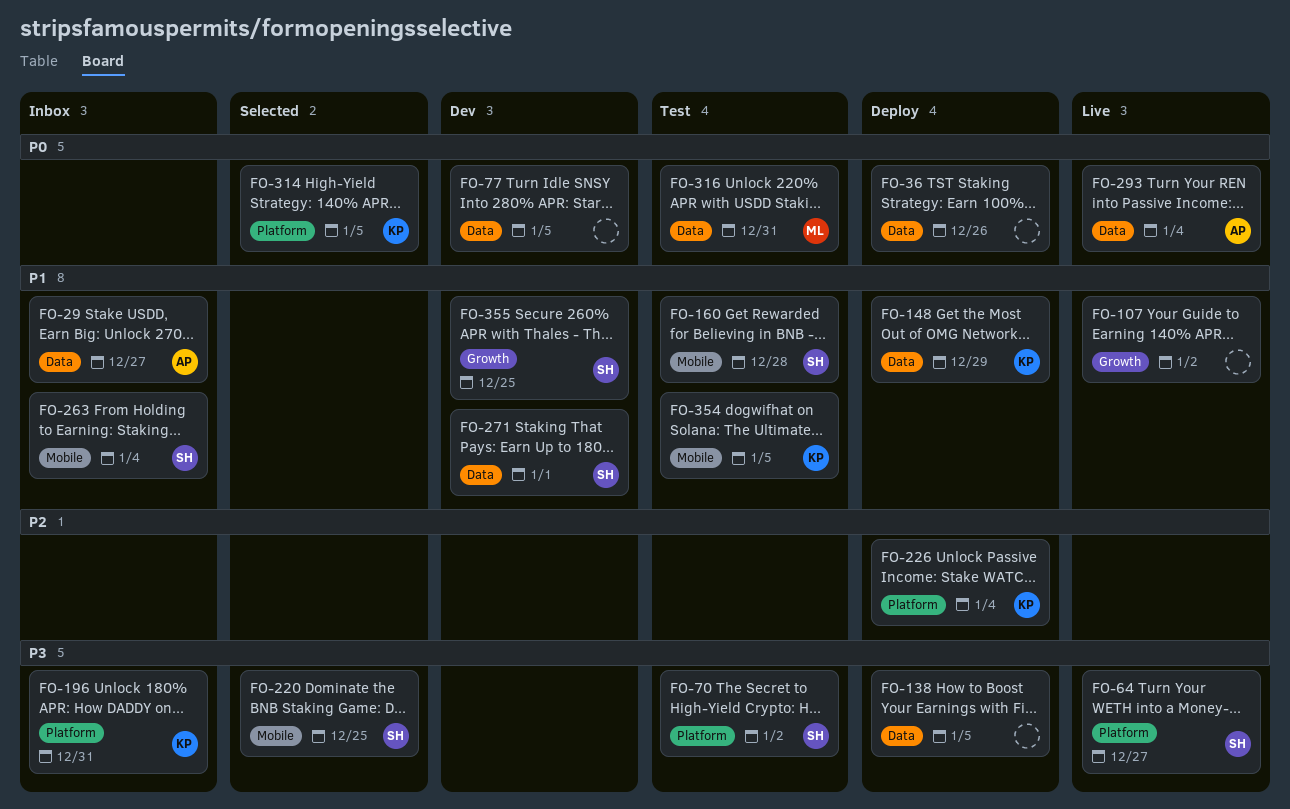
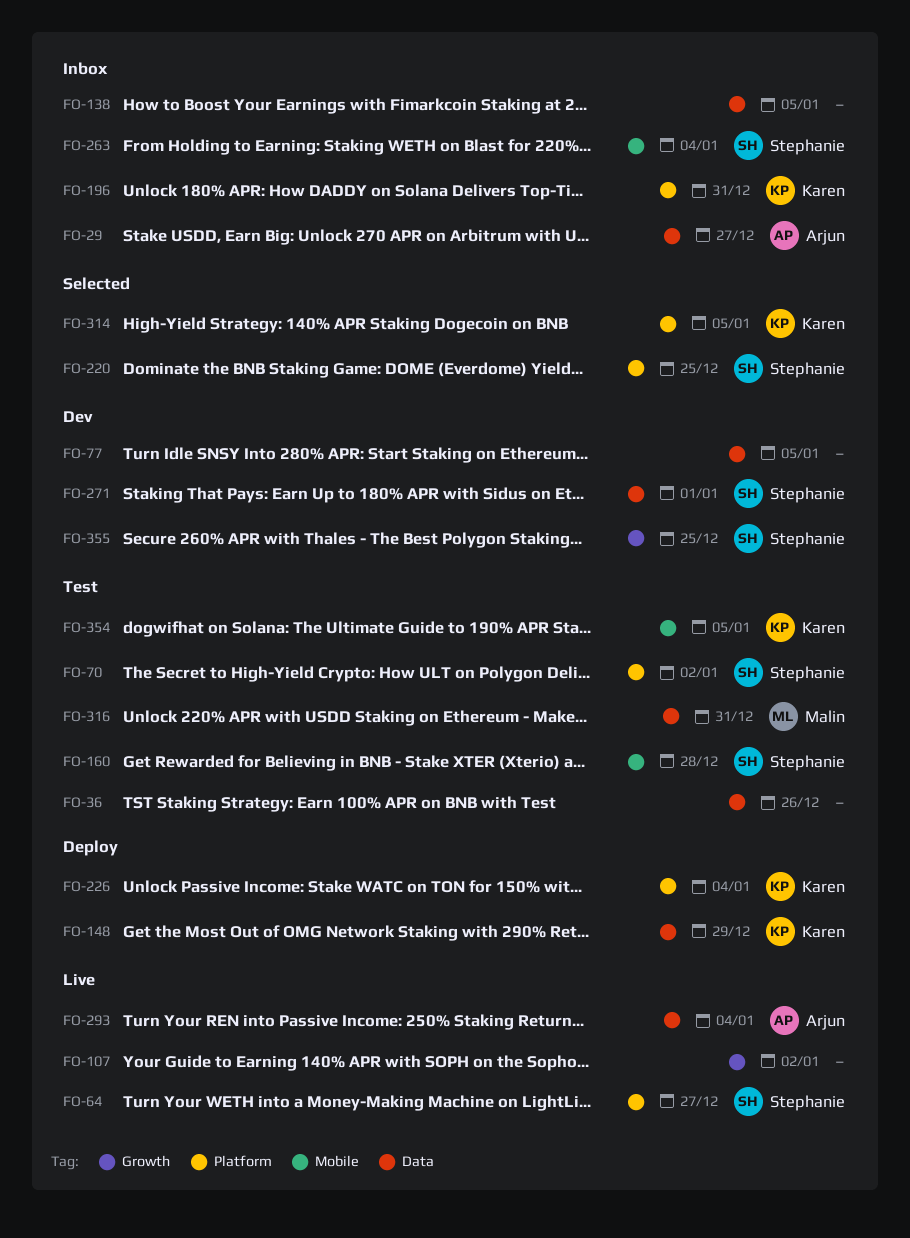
FO-36, status: Deploy -> Test
FO-138, status: Deploy -> Inbox
FO-220, label: Mobile -> Platform

